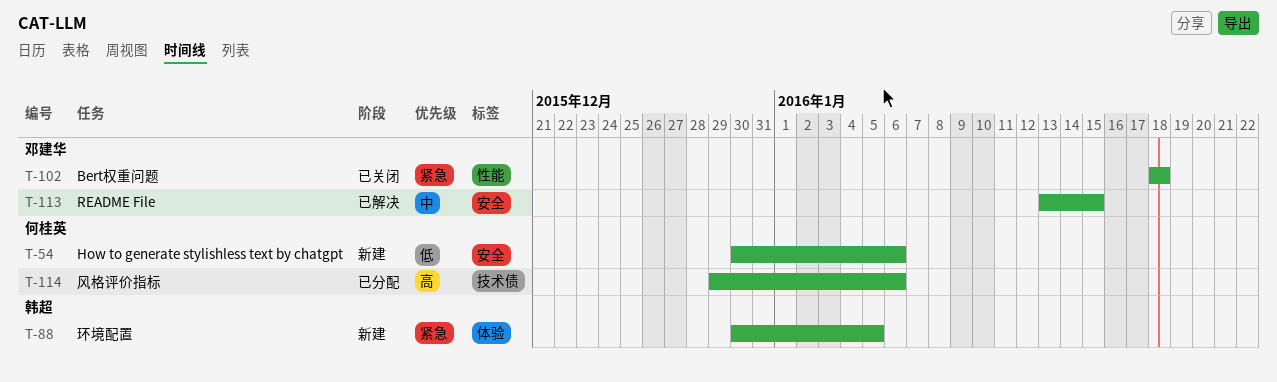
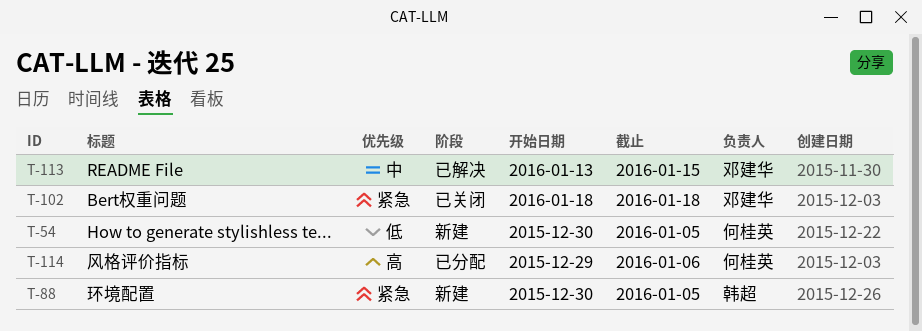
T-54, due: Jan 6 -> Jan 5

